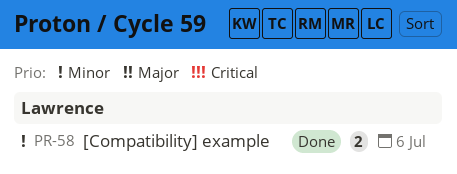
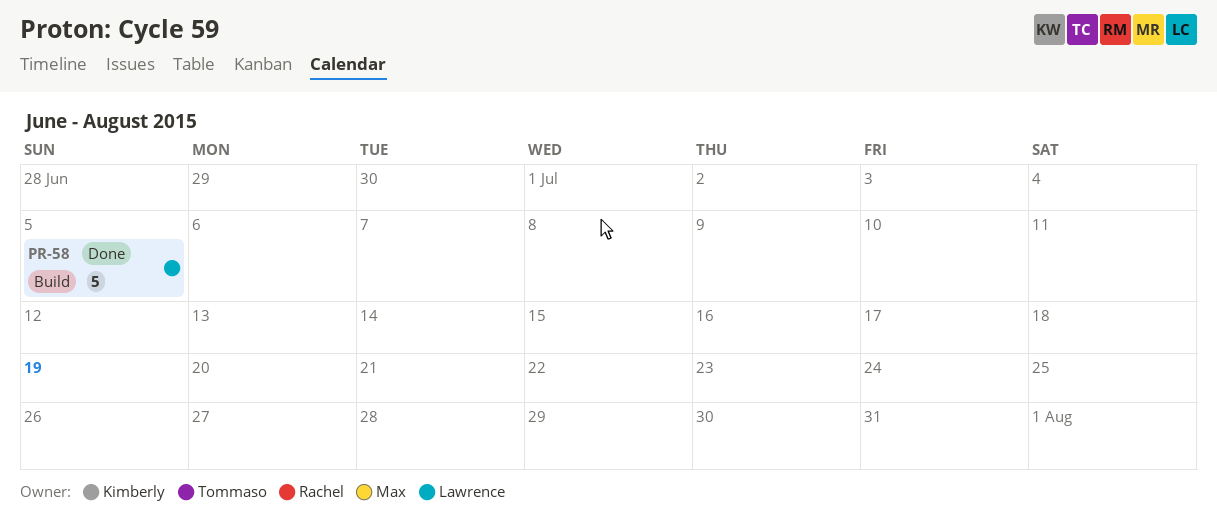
PR-58, estimate: 2 -> 5
PR-58, due: Jul 6 -> Jul 5

